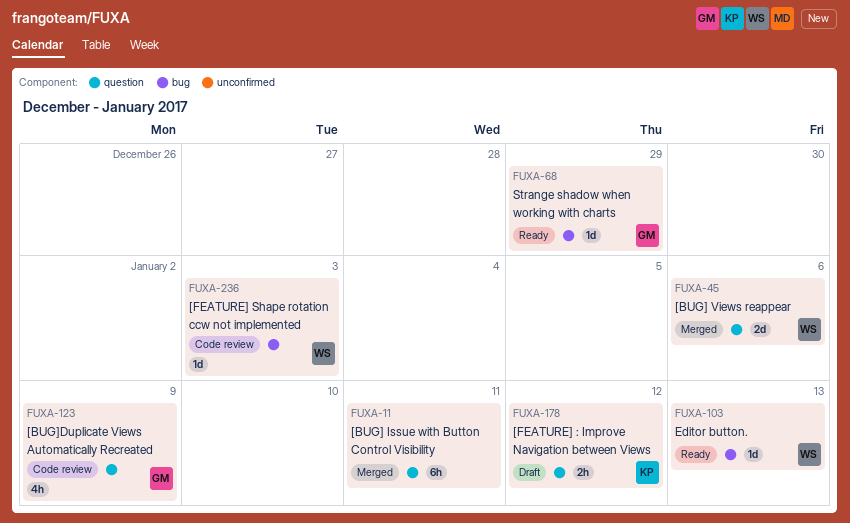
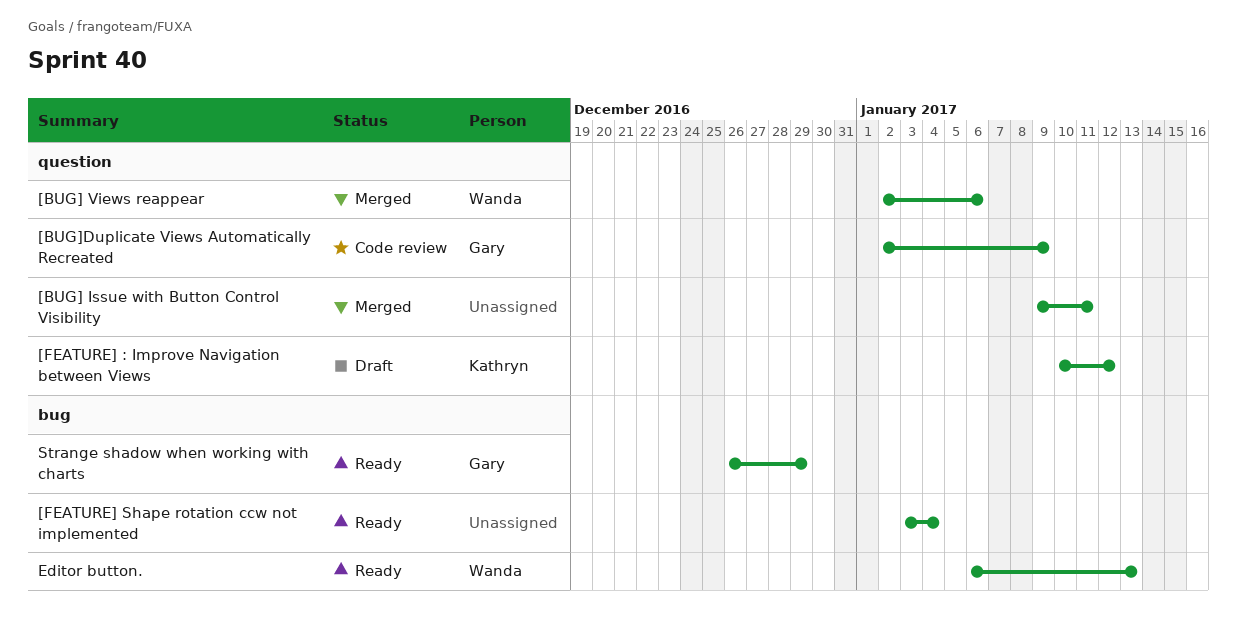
[FEATURE] Shape rotation ccw not implemented, status: Code review -> Ready
[FEATURE] Shape rotation ccw not implemented, owner: Wanda -> none
[FEATURE] Shape rotation ccw not implemented, due: Jan 3 -> Jan 4

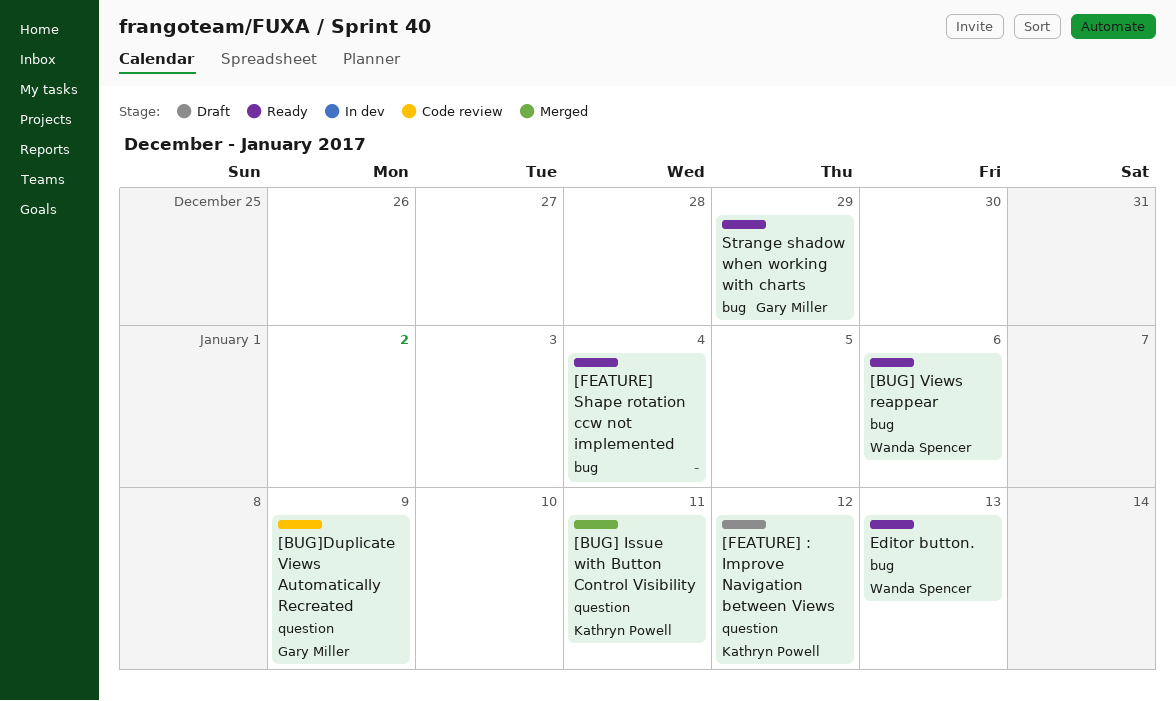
[BUG] Issue with Button Control Visibility, owner: none -> Kathryn Powell
[BUG] Views reappear, status: Merged -> Ready
[BUG] Views reappear, label: question -> bug

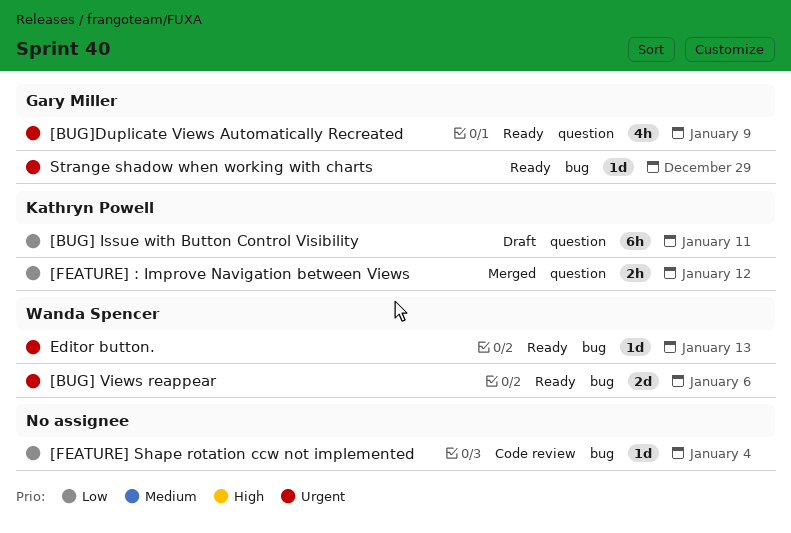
[BUG] Issue with Button Control Visibility, status: Merged -> Draft
[BUG]Duplicate Views Automatically Recreated, status: Code review -> Ready
[FEATURE] : Improve Navigation between Views, status: Draft -> Merged
[FEATURE] Shape rotation ccw not implemented, status: Ready -> Code review

